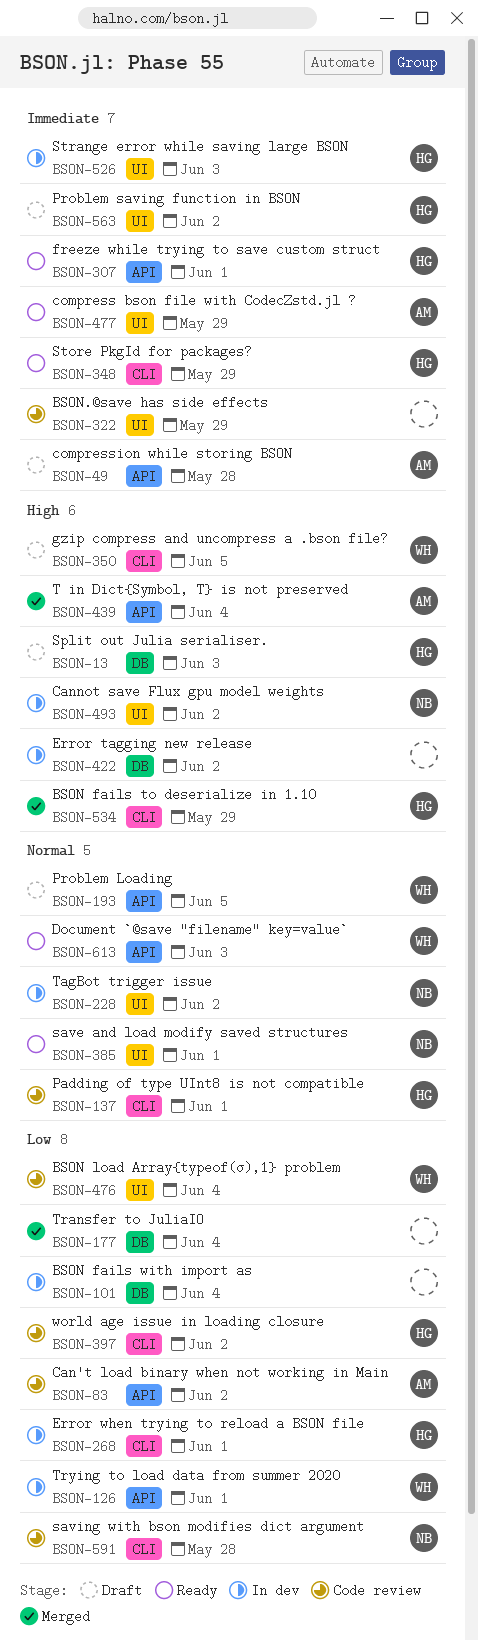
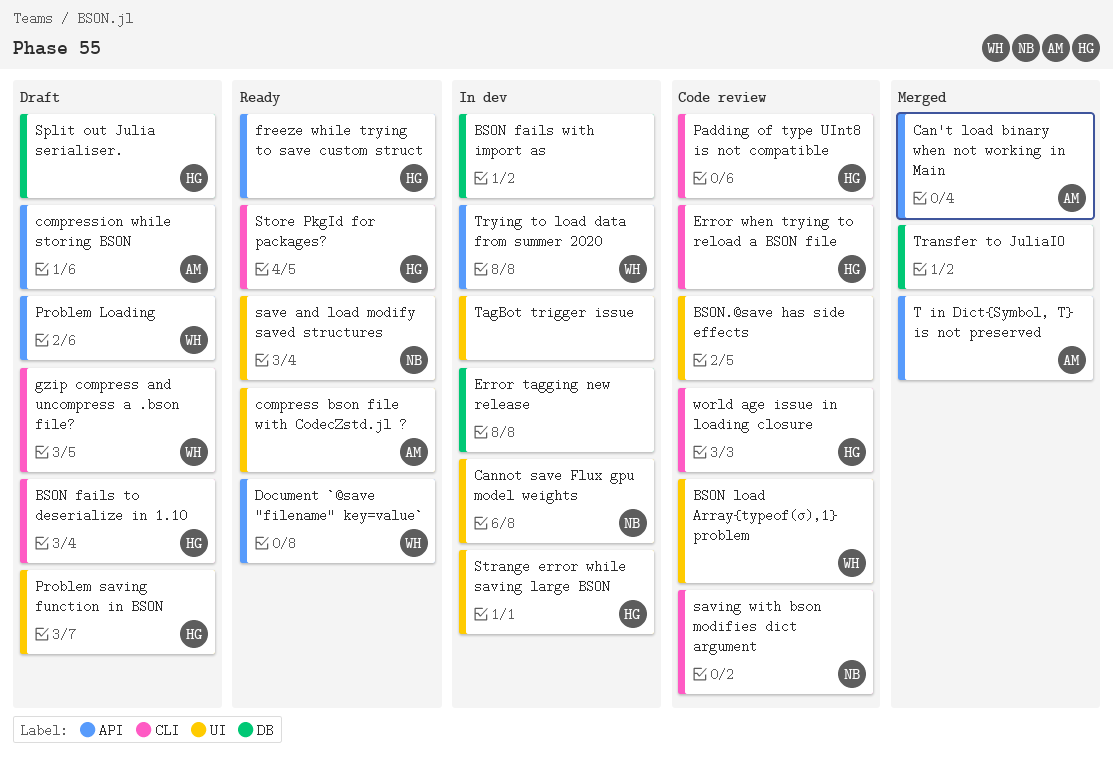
BSON fails to deserialize in 1.10, status: Merged -> Draft
Can't load binary when not working in Main, status: Code review -> Merged
Error when trying to reload a BSON file, status: In dev -> Code review
TagBot trigger issue, owner: NB -> none

